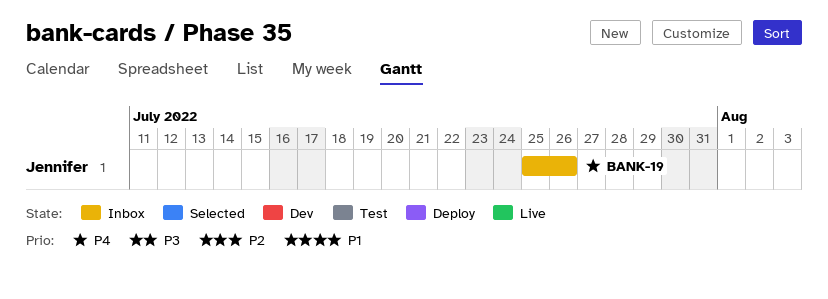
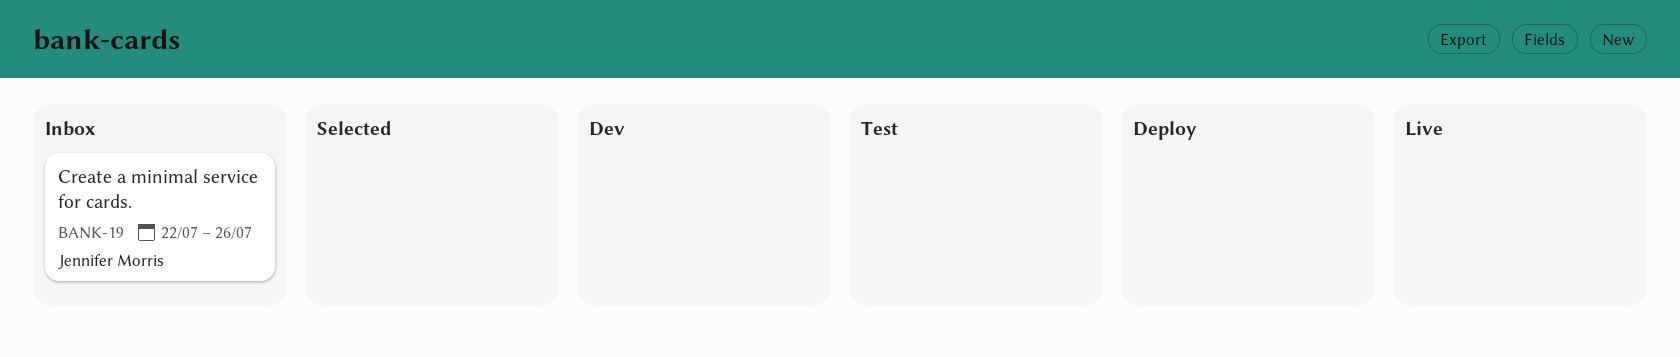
BANK-19, start: Jul 25 -> Jul 22

